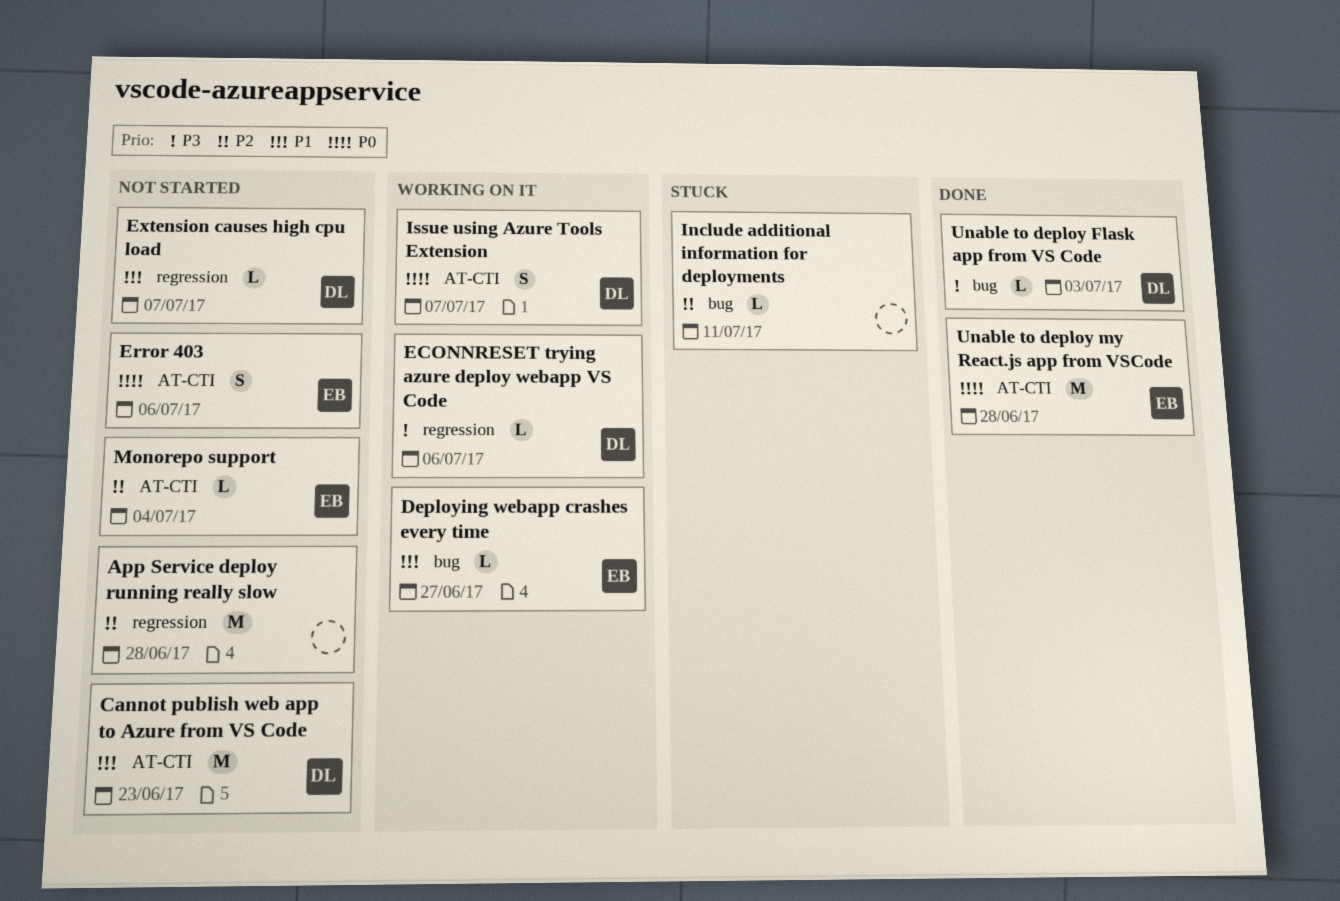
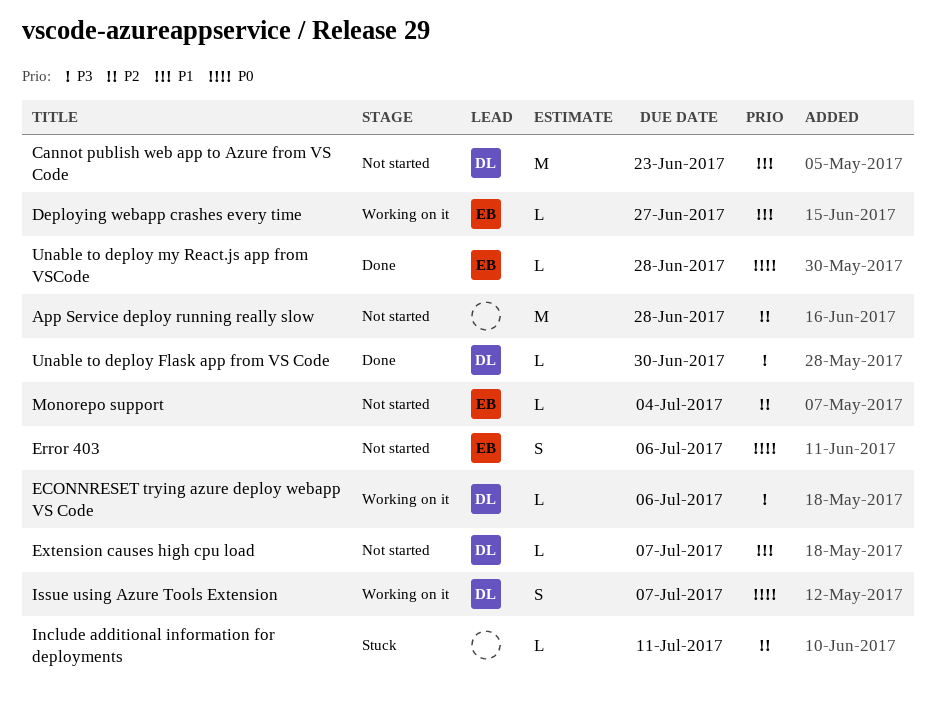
Unable to deploy Flask app from VS Code, due: Jul 3 -> Jun 30
Unable to deploy my React.js app from VSCode, estimate: M -> L

